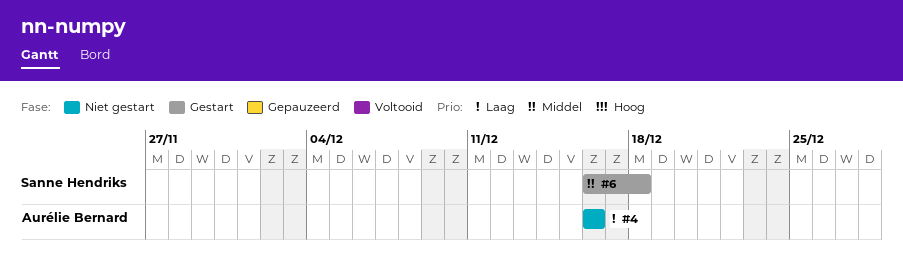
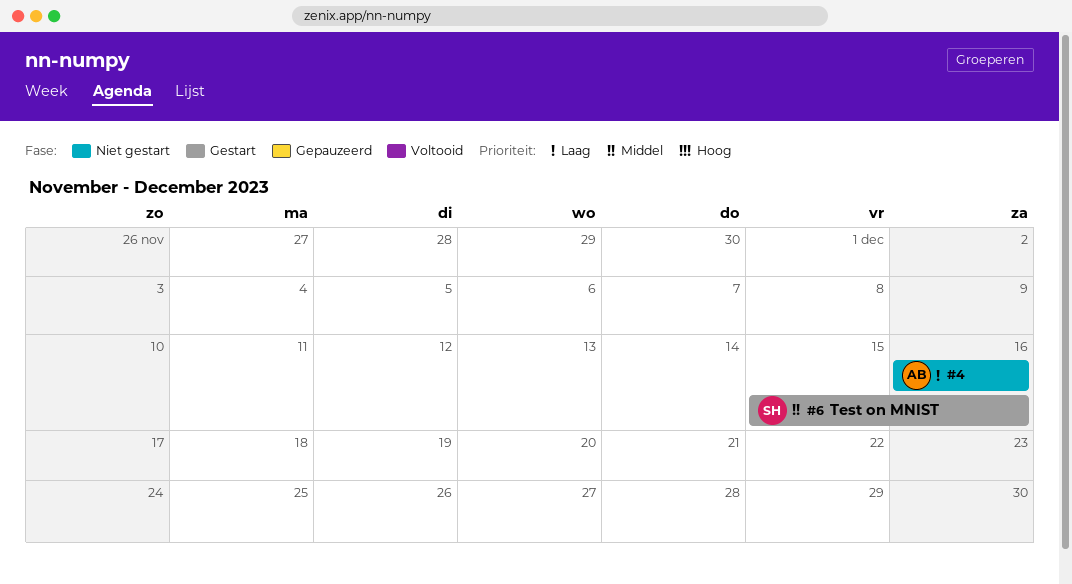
#6, start: Dec 16 -> Dec 15
#6, due: Dec 18 -> Dec 16

